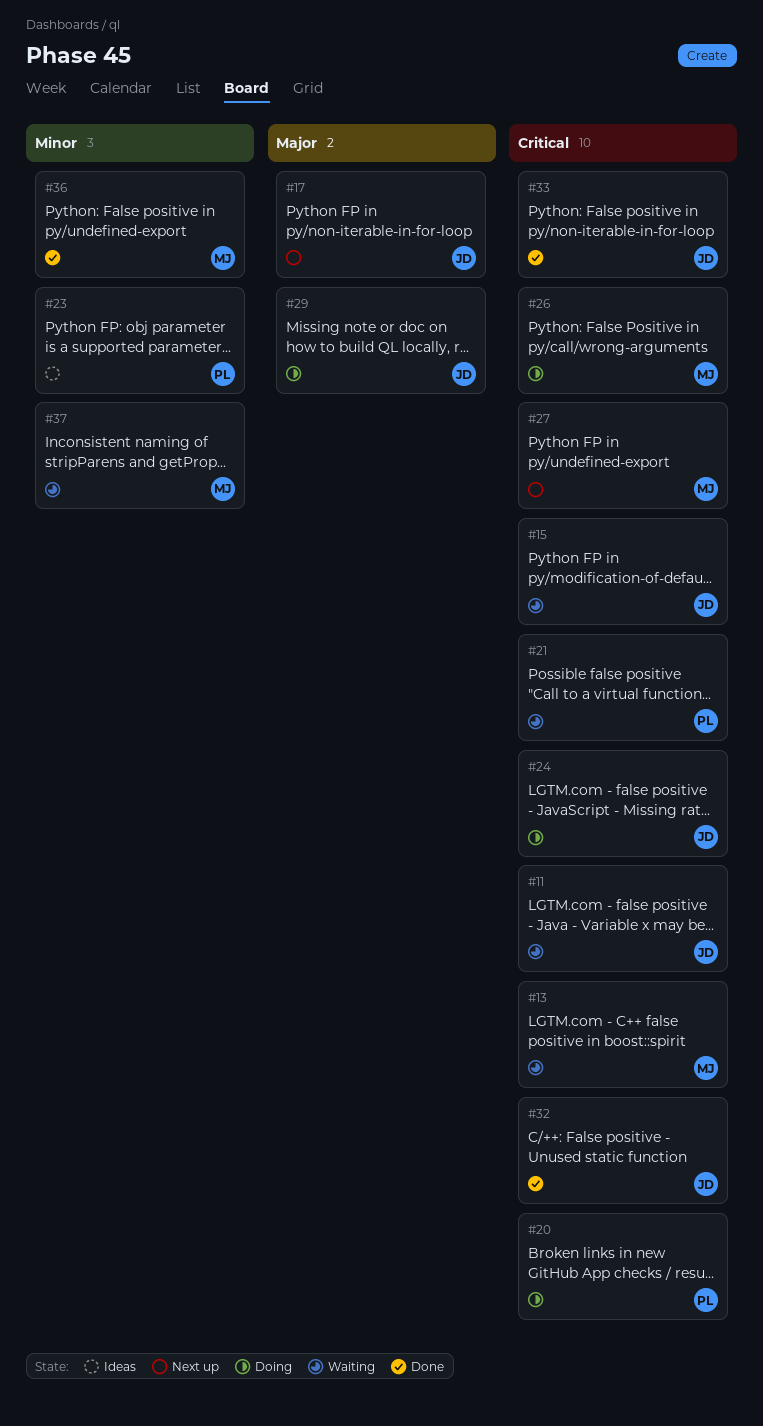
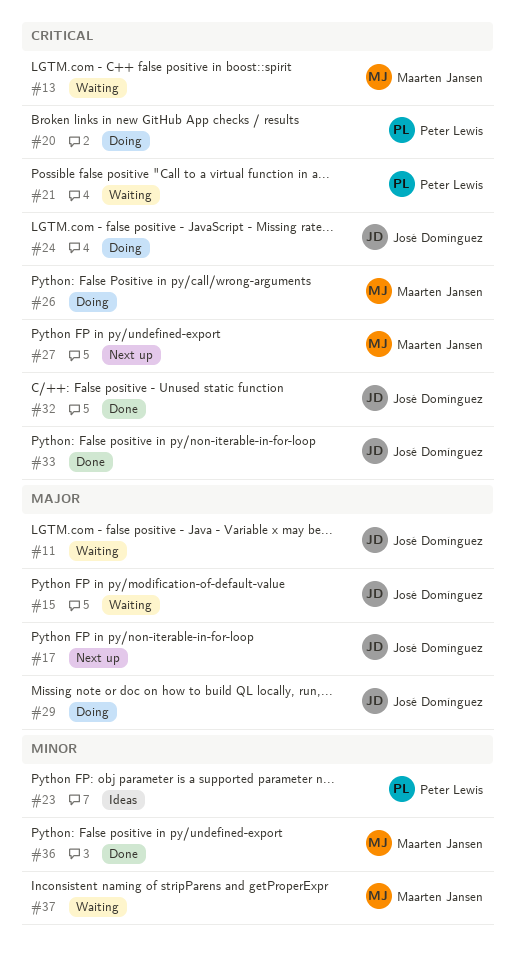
#11, priority: Critical -> Major
#15, priority: Critical -> Major

